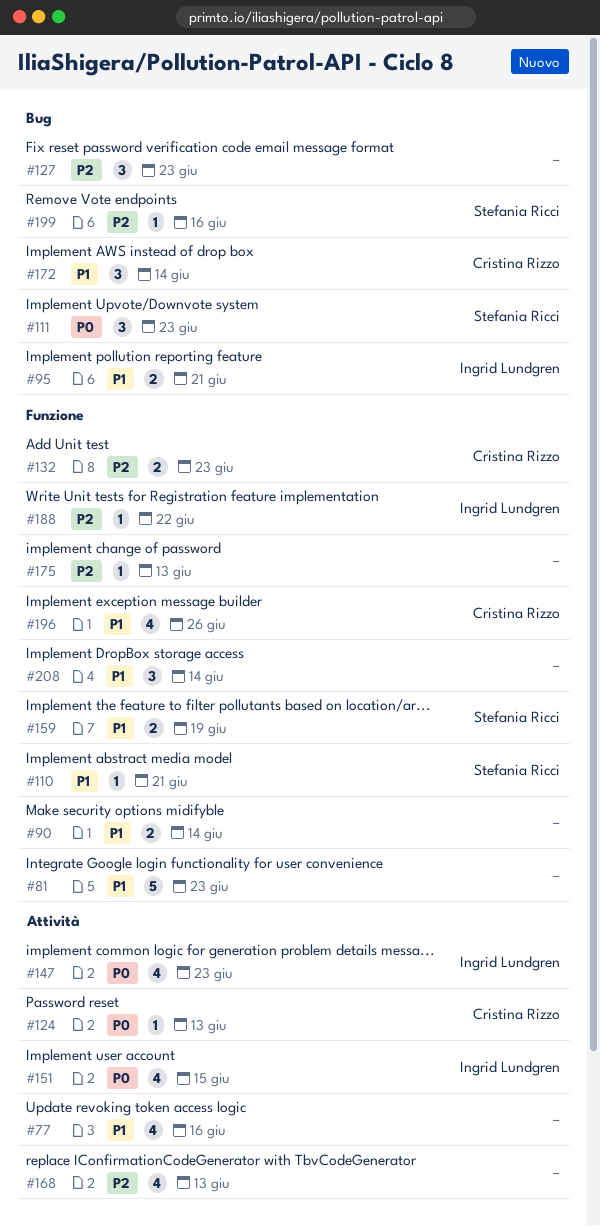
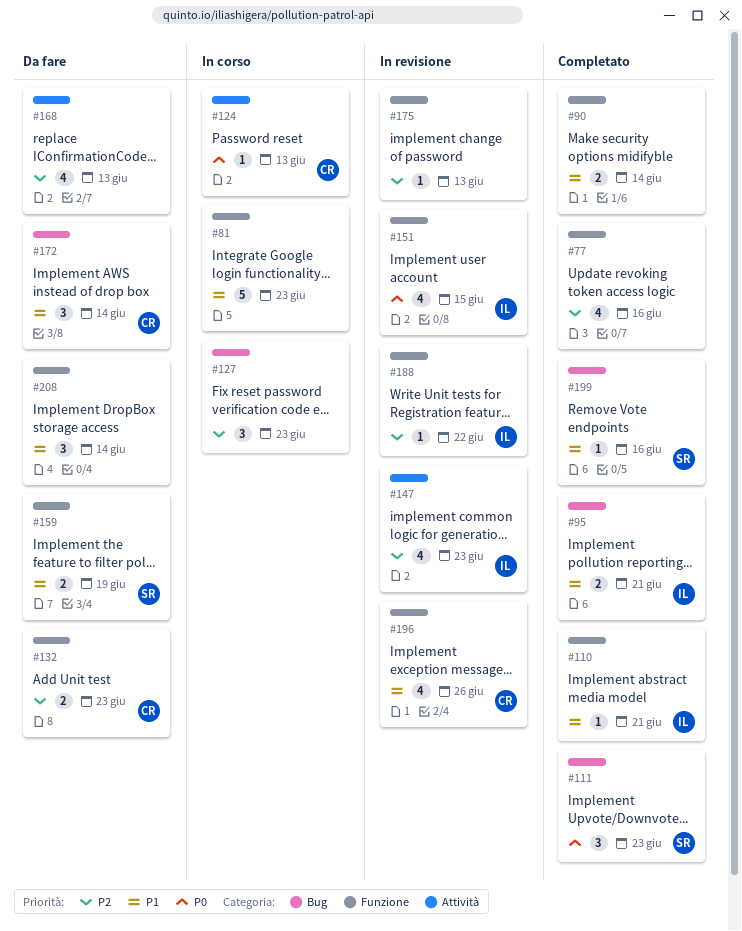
#77, priority: P1 -> P2
#77, label: Attività -> Funzione
#110, owner: Stefania Ricci -> Ingrid Lundgren
#147, priority: P0 -> P2
#151, label: Attività -> Funzione
#199, priority: P2 -> P1

